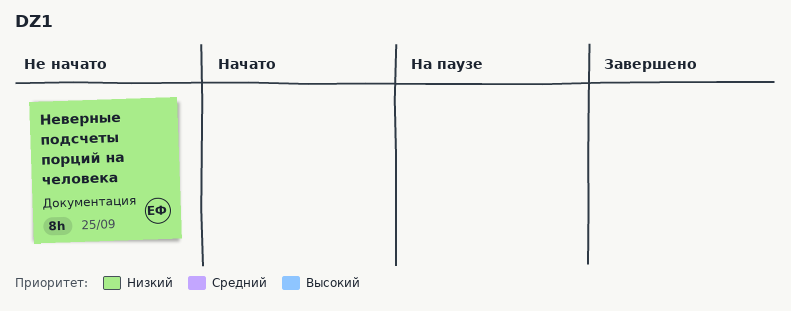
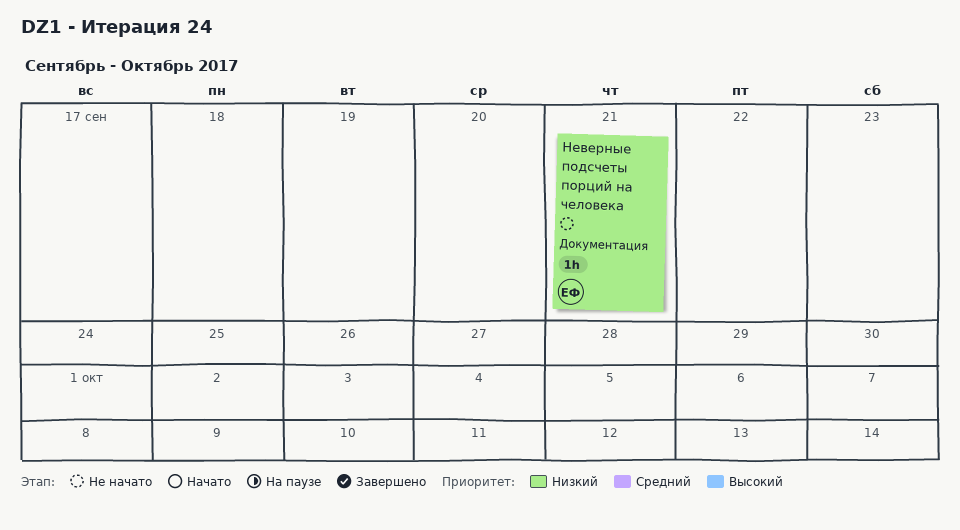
Неверные подсчеты порций на человека, estimate: 8h -> 1h
Неверные подсчеты порций на человека, due: Sep 25 -> Sep 21

